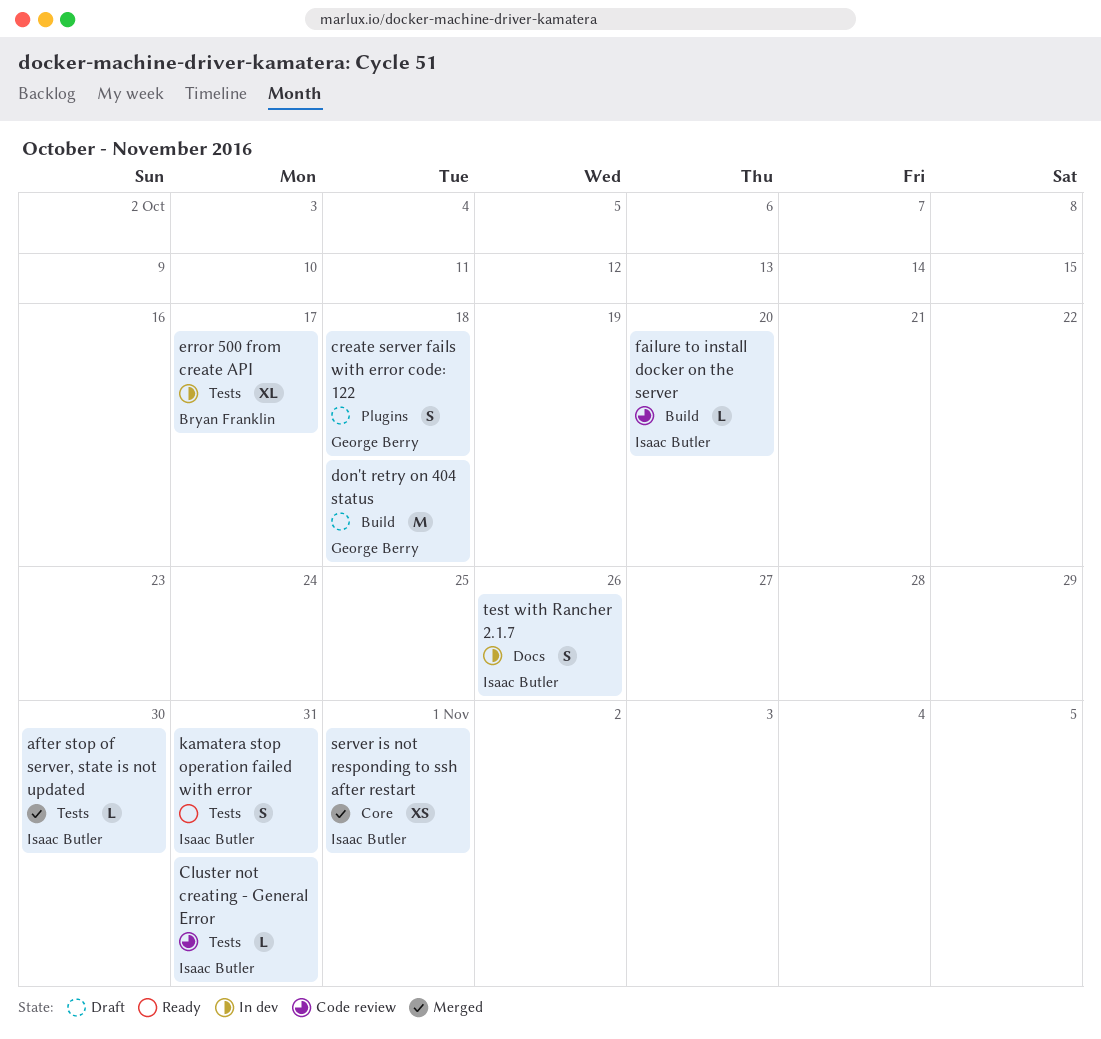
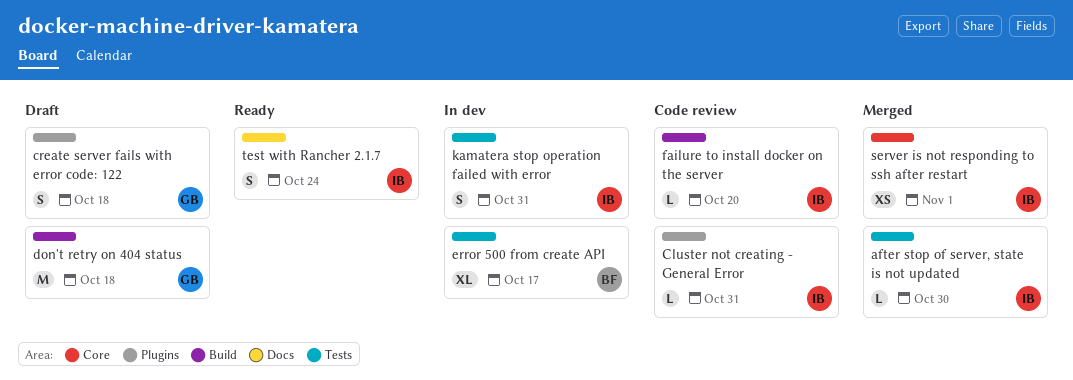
Cluster not creating - General Error, label: Tests -> Plugins
kamatera stop operation failed with error, status: Ready -> In dev
test with Rancher 2.1.7, status: In dev -> Ready
test with Rancher 2.1.7, due: Oct 26 -> Oct 24

